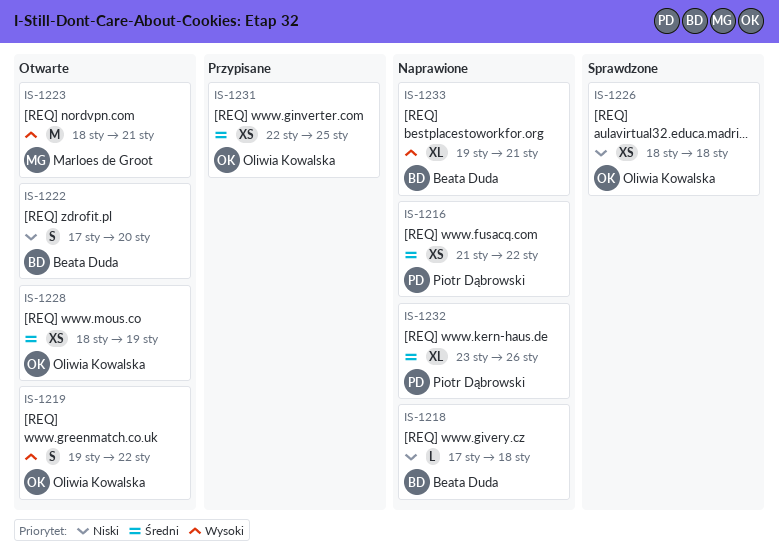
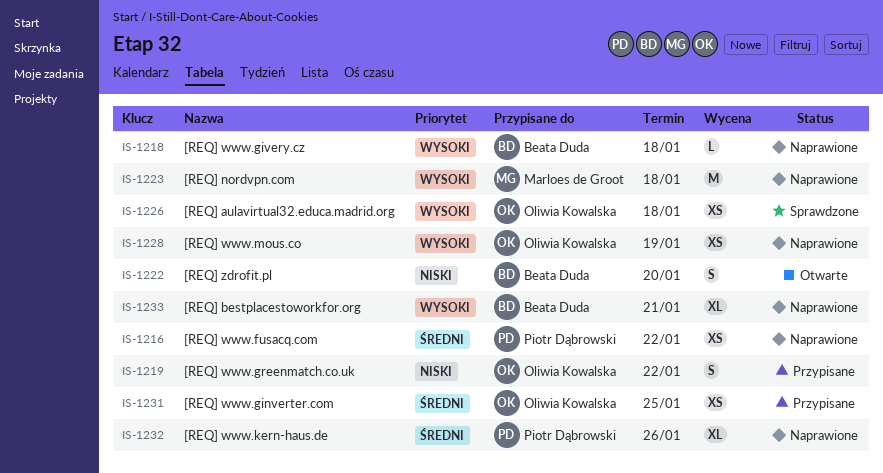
IS-1218, priority: Niski -> Wysoki
IS-1219, status: Otwarte -> Przypisane
IS-1219, priority: Wysoki -> Niski
IS-1223, status: Otwarte -> Naprawione
IS-1223, due: Jan 21 -> Jan 18
IS-1226, priority: Niski -> Wysoki
IS-1228, status: Otwarte -> Naprawione
IS-1228, priority: Średni -> Wysoki

